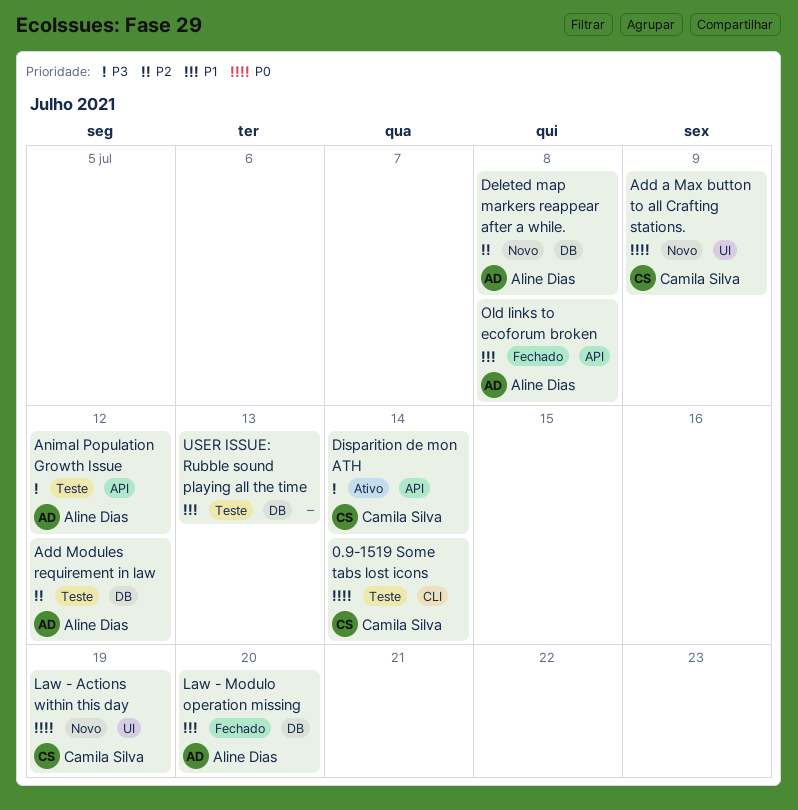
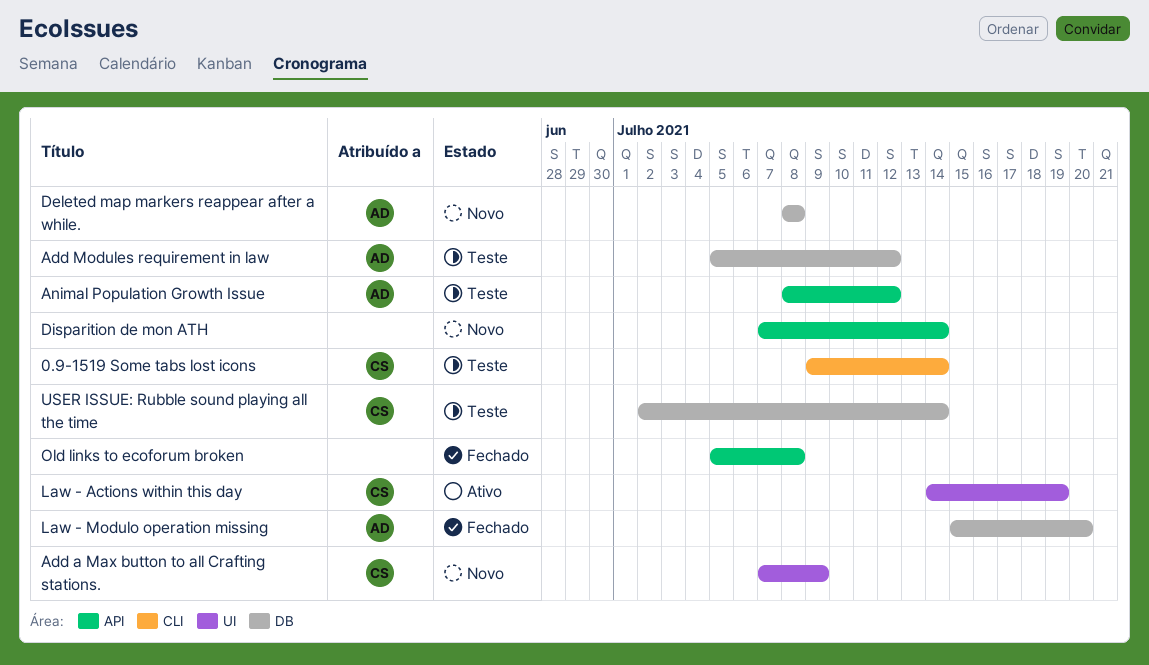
Disparition de mon ATH, status: Ativo -> Novo
Disparition de mon ATH, owner: Camila Silva -> none
Law - Actions within this day, status: Novo -> Ativo
Old links to ecoforum broken, owner: Aline Dias -> none
USER ISSUE: Rubble sound playing all the time, owner: none -> Camila Silva
USER ISSUE: Rubble sound playing all the time, due: Jul 13 -> Jul 14

